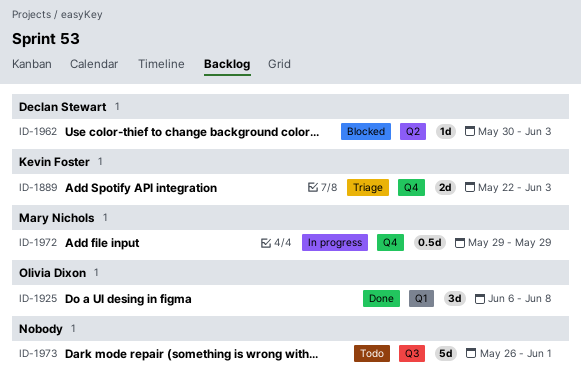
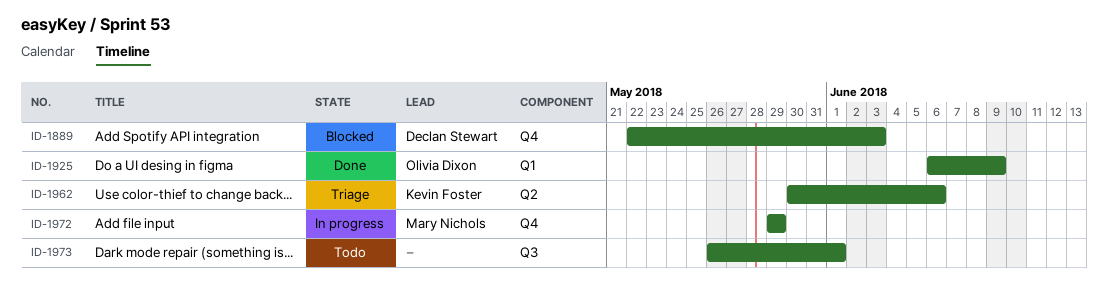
ID-1889, status: Triage -> Blocked
ID-1889, owner: Kevin Foster -> Declan Stewart
ID-1925, due: Jun 8 -> Jun 9
ID-1962, status: Blocked -> Triage
ID-1962, owner: Declan Stewart -> Kevin Foster
ID-1962, due: Jun 3 -> Jun 6

